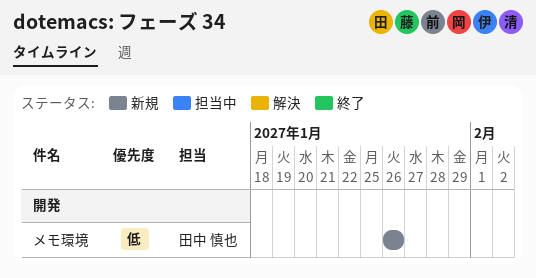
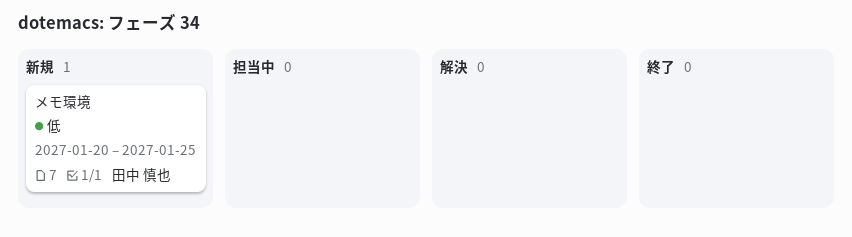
メモ環境, start: Jan 26 -> Jan 20
メモ環境, due: Jan 26 -> Jan 25

